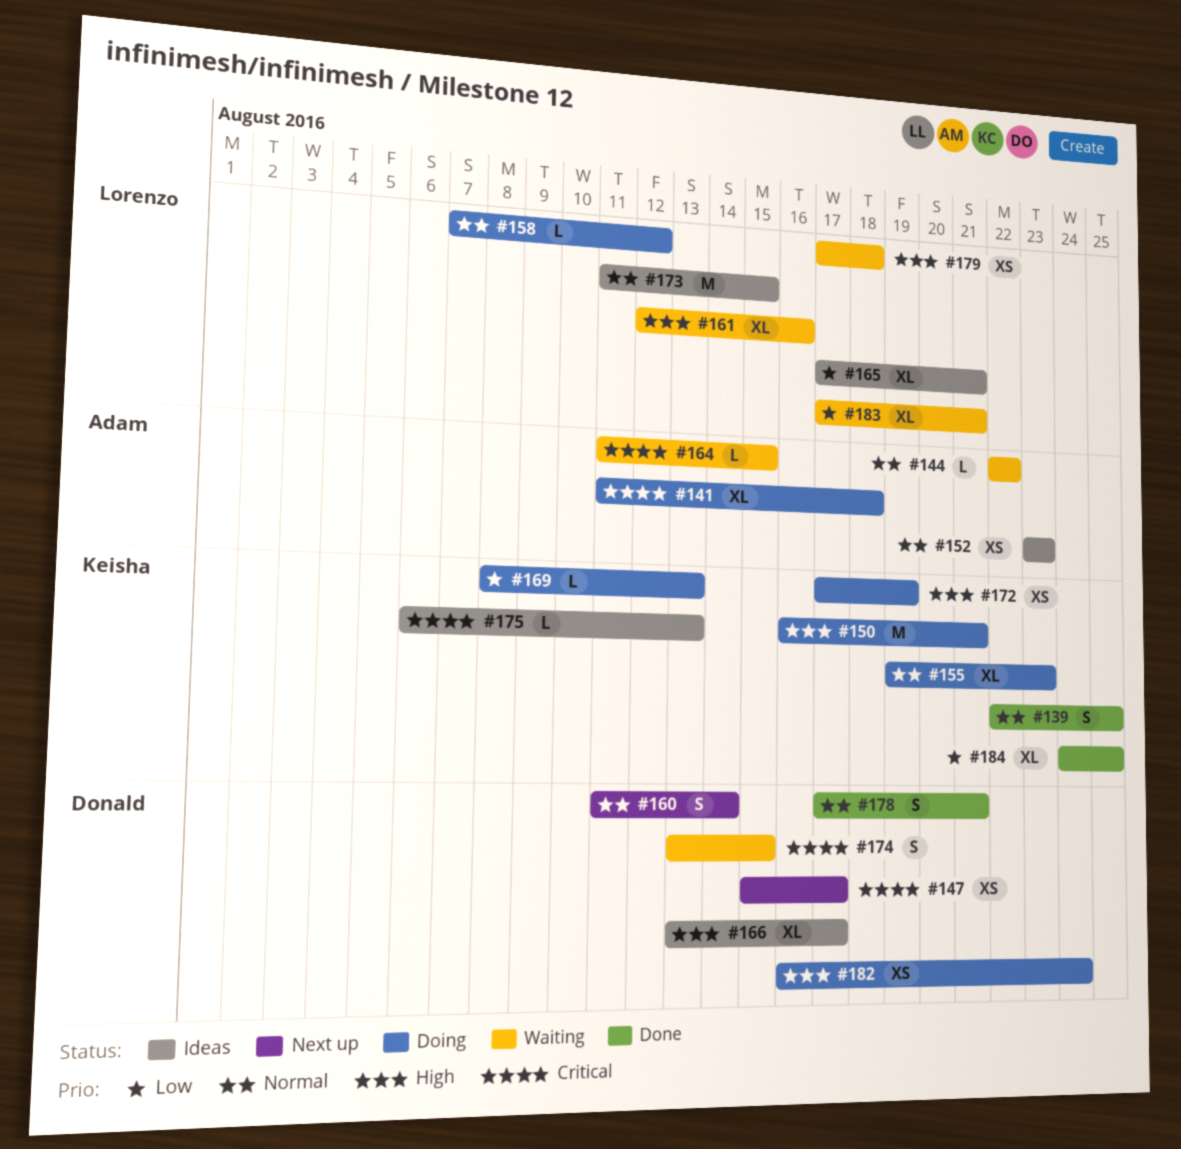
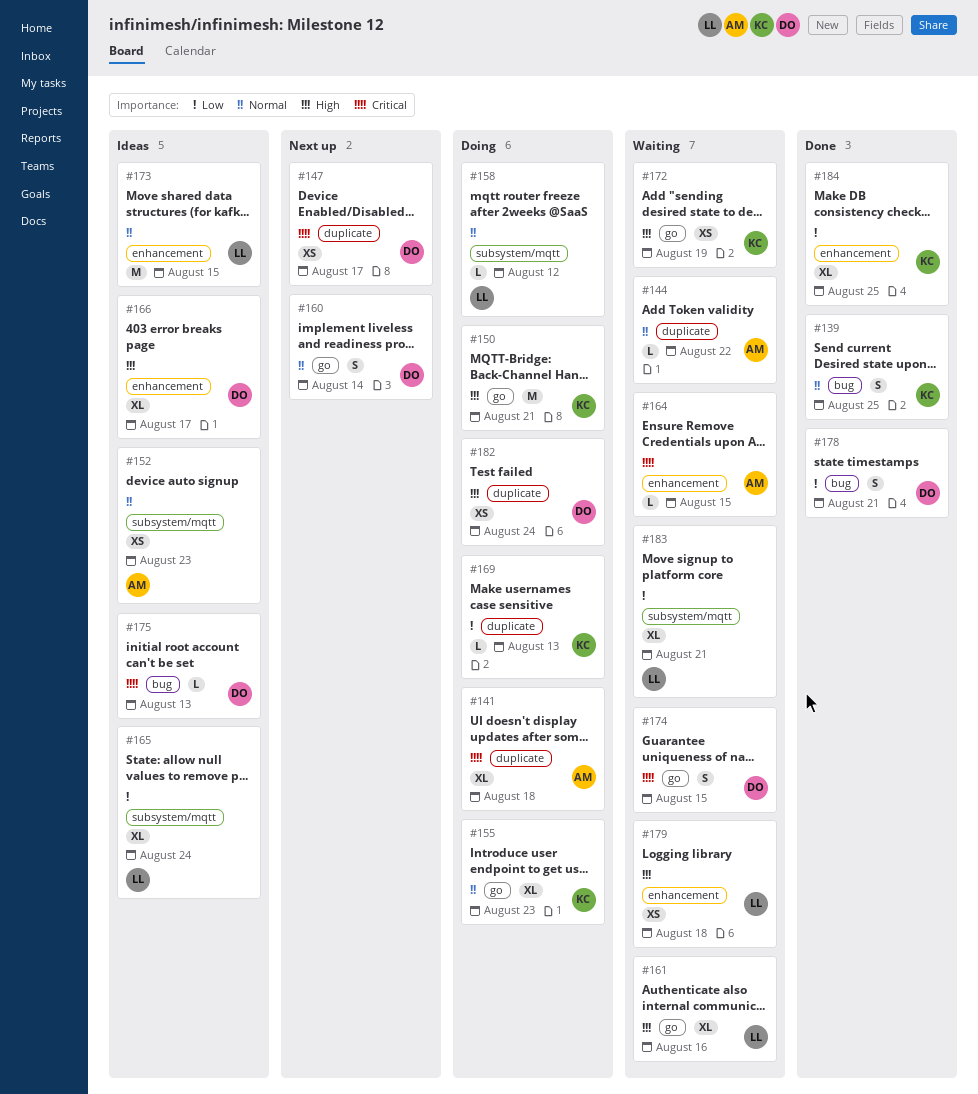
#165, due: Aug 21 -> Aug 24
#172, status: Doing -> Waiting
#175, owner: Keisha -> Donald
#178, priority: Normal -> Low

